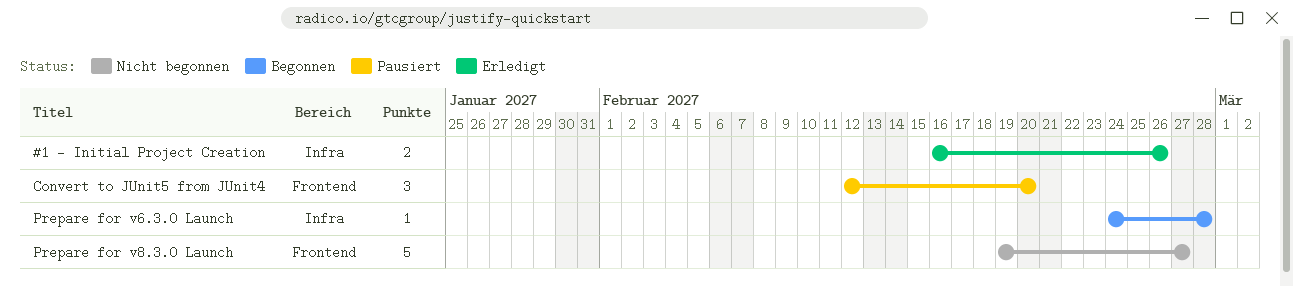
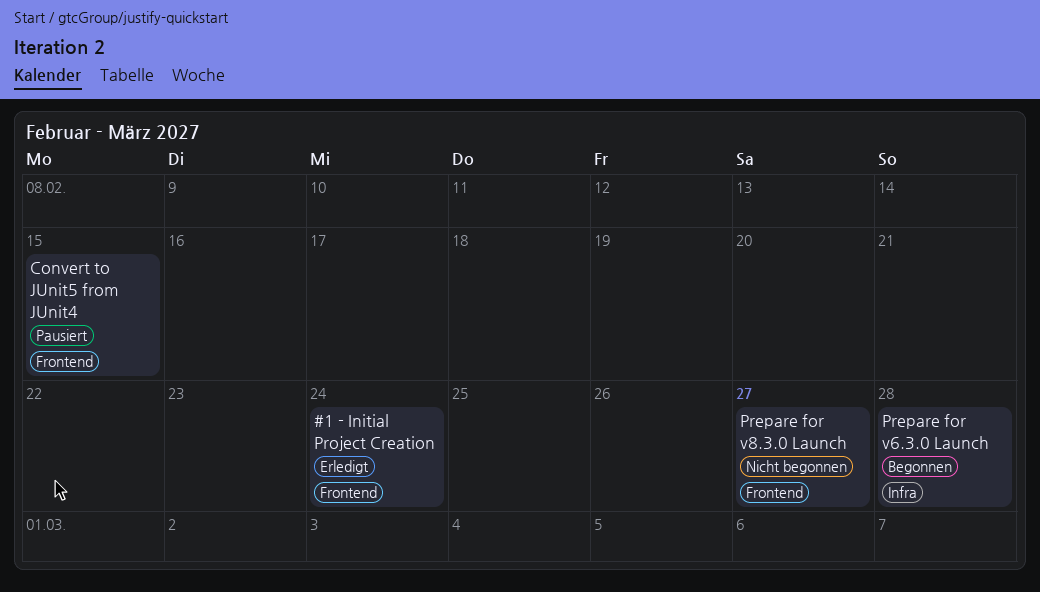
#1 - Initial Project Creation, label: Infra -> Frontend
#1 - Initial Project Creation, due: Feb 26 -> Feb 24
Convert to JUnit5 from JUnit4, due: Feb 20 -> Feb 15

